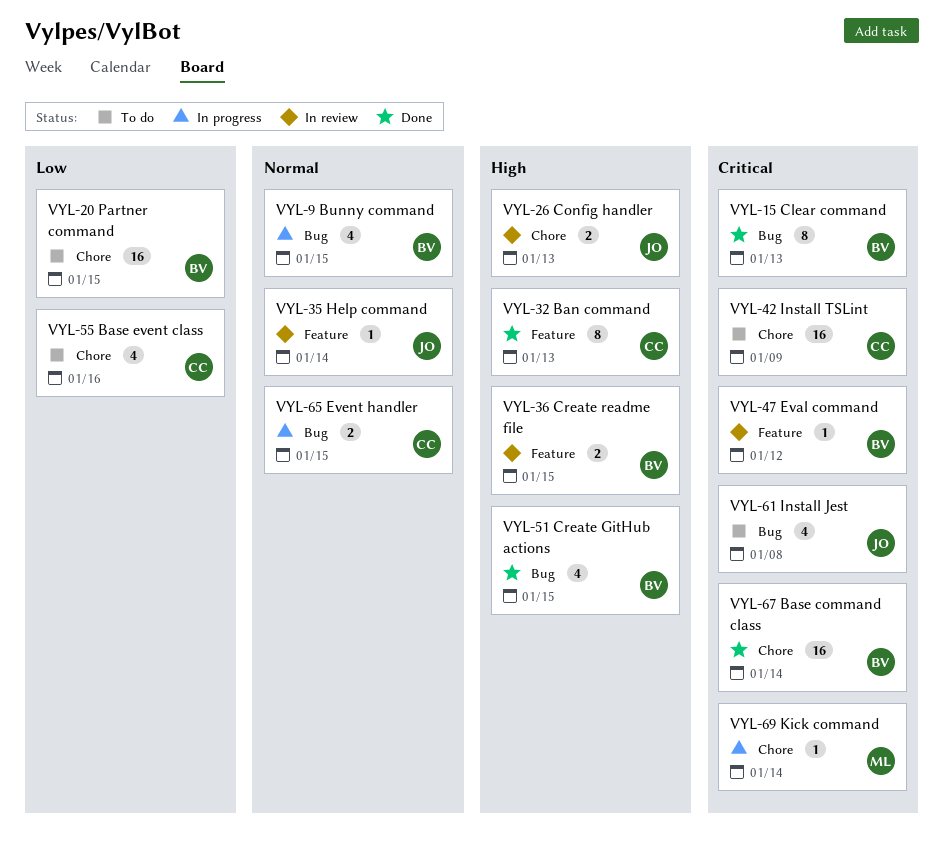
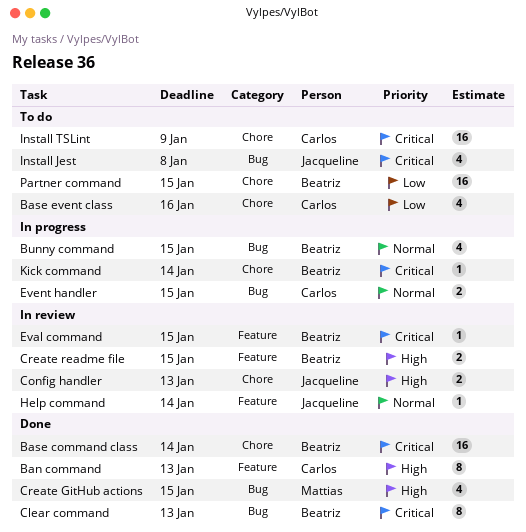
Create GitHub actions, owner: Beatriz -> Mattias
Eval command, due: Jan 12 -> Jan 15
Kick command, owner: Mattias -> Beatriz

